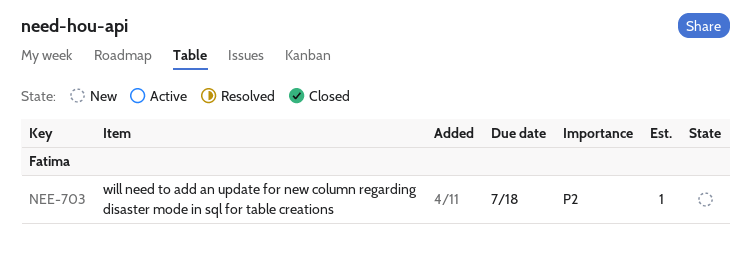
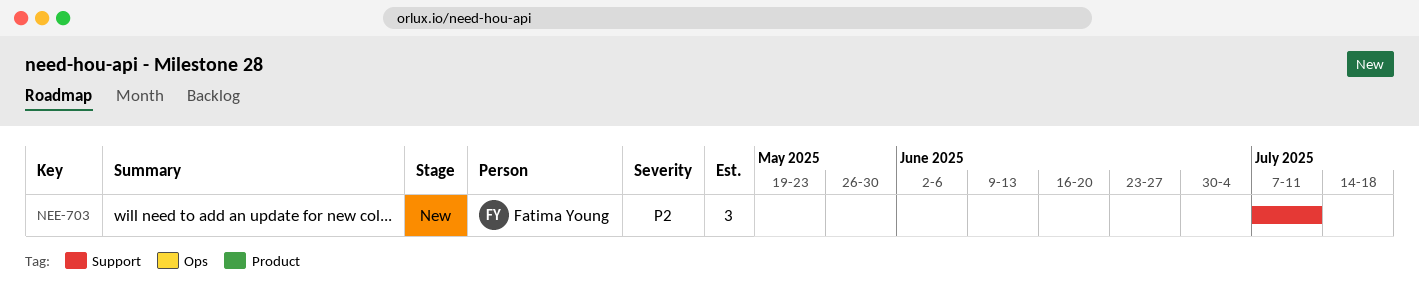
NEE-703, estimate: 1 -> 3
NEE-703, due: Jul 18 -> Jul 11

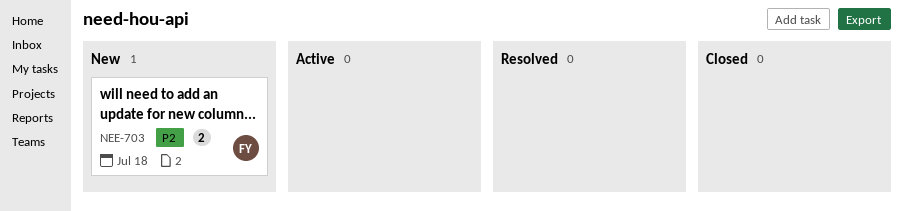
NEE-703, estimate: 3 -> 2
NEE-703, due: Jul 11 -> Jul 18

